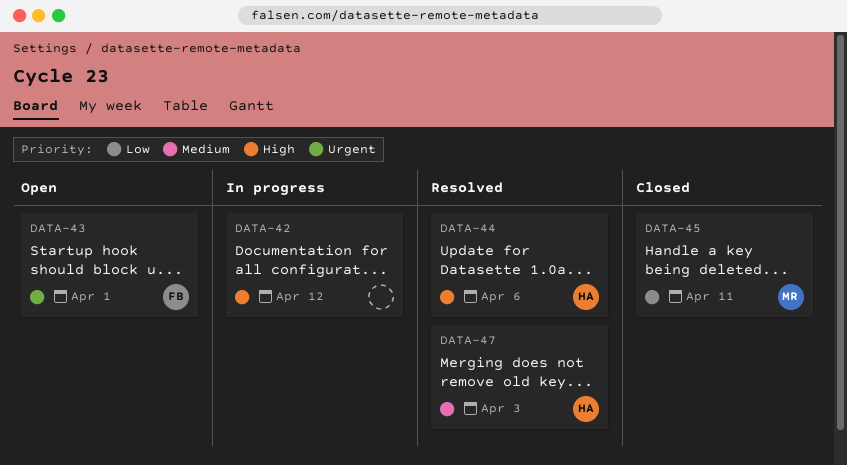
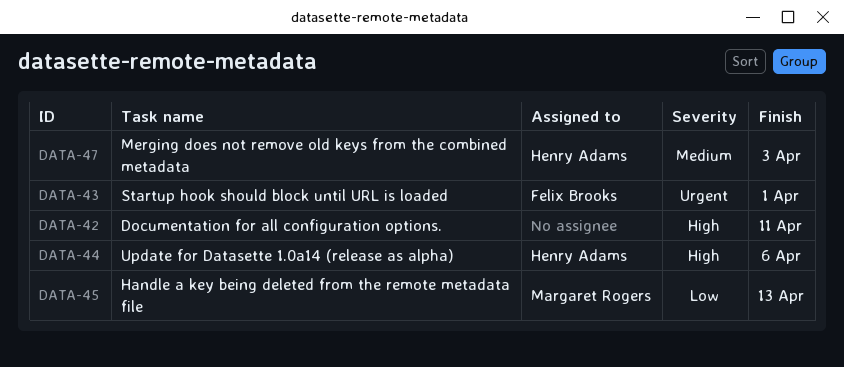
DATA-42, due: Apr 12 -> Apr 11
DATA-45, due: Apr 11 -> Apr 13

